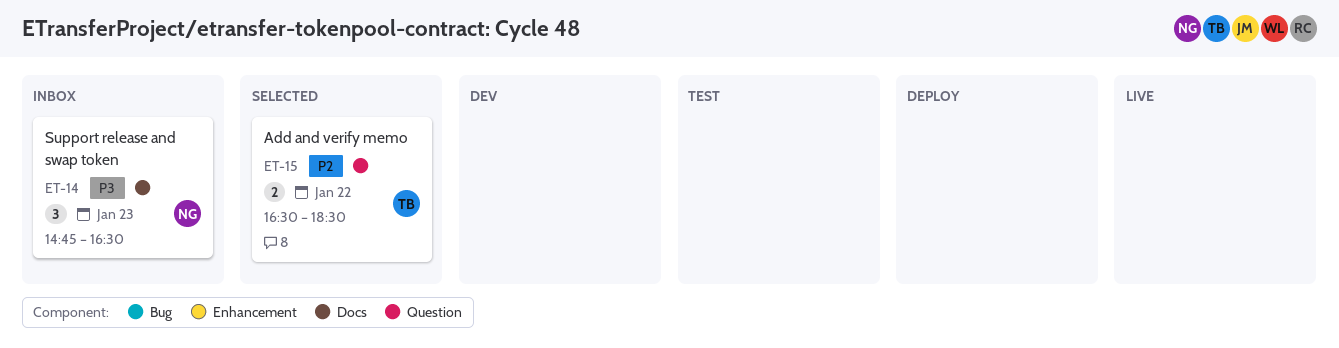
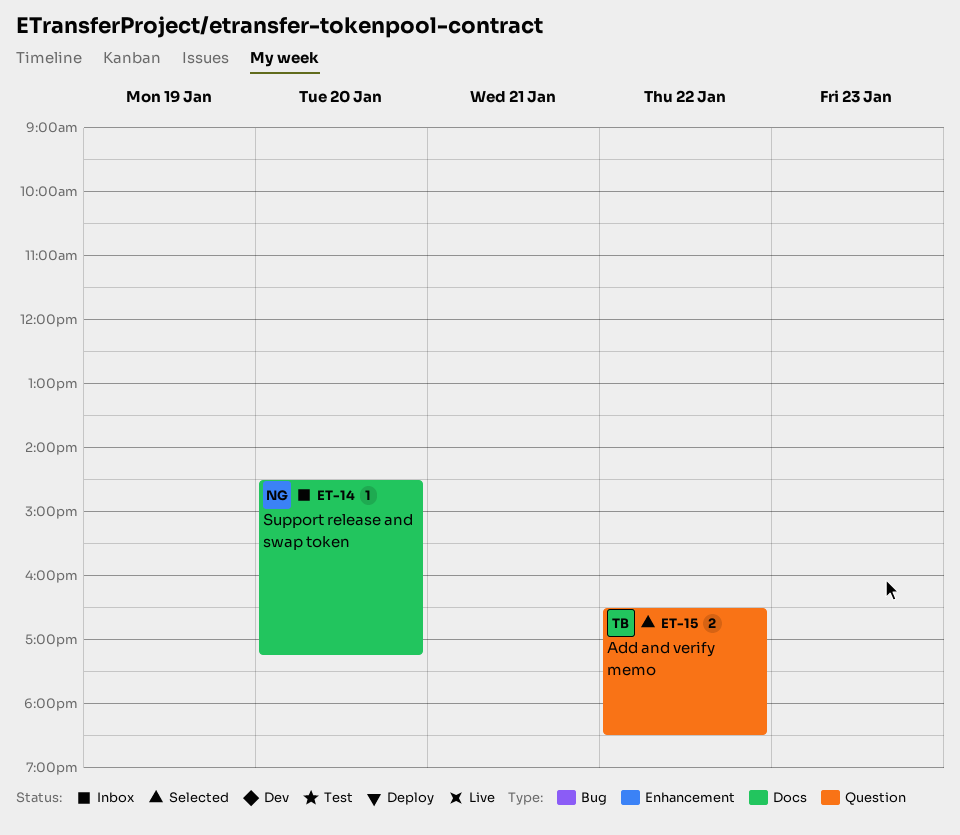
ET-14, estimate: 3 -> 1
ET-14, day: Jan 23 -> Jan 20
ET-14, begins: 14:45 -> 14:30
ET-14, ends: 16:30 -> 17:15

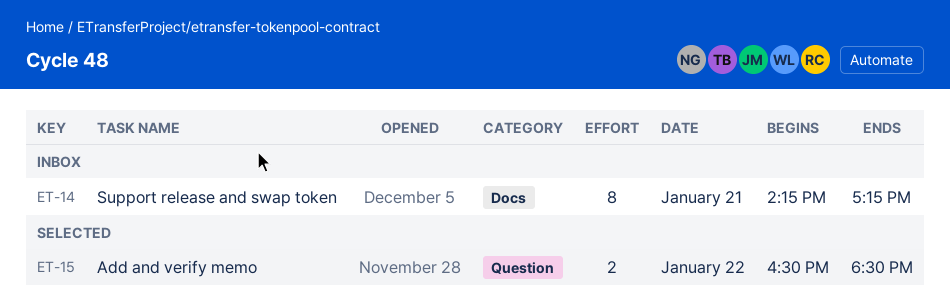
ET-14, estimate: 1 -> 8
ET-14, day: Jan 20 -> Jan 21
ET-14, begins: 14:30 -> 14:15

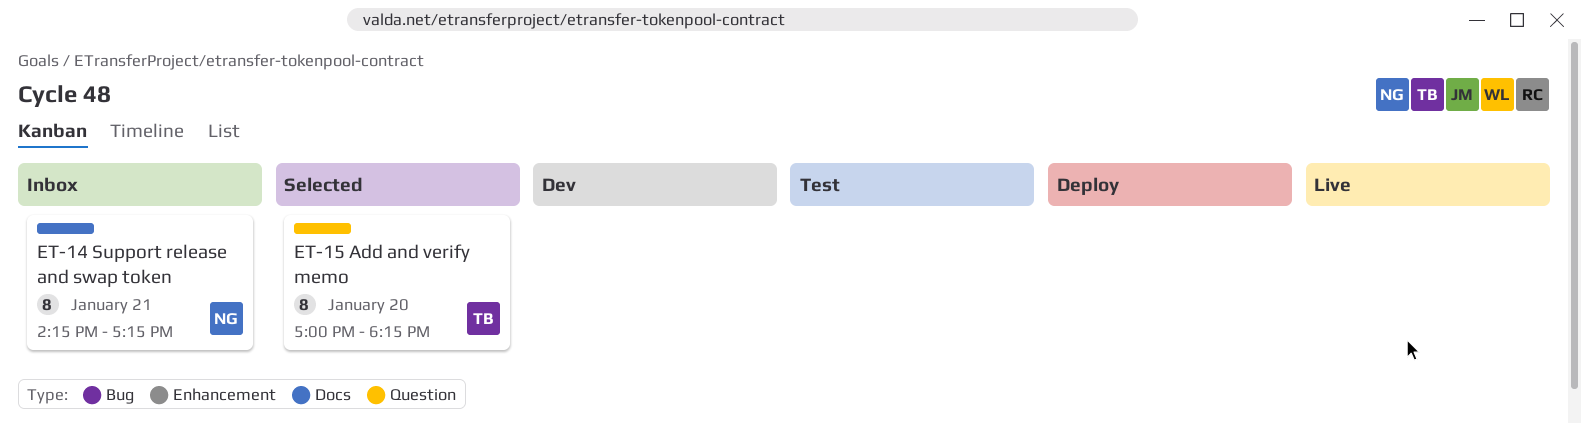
ET-15, estimate: 2 -> 8
ET-15, day: Jan 22 -> Jan 20
ET-15, begins: 16:30 -> 17:00
ET-15, ends: 18:30 -> 18:15

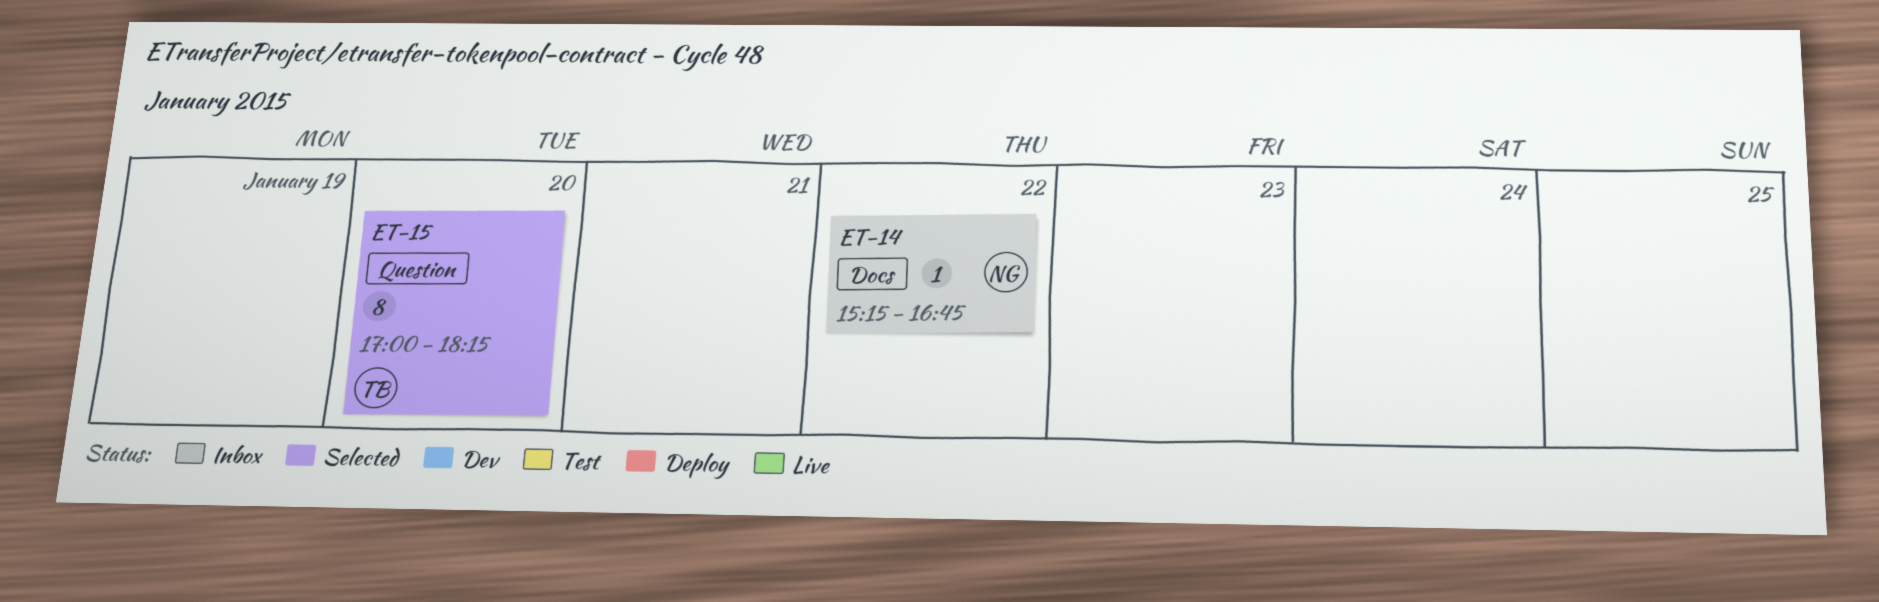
ET-14, estimate: 8 -> 1
ET-14, day: Jan 21 -> Jan 22
ET-14, begins: 14:15 -> 15:15
ET-14, ends: 17:15 -> 16:45

